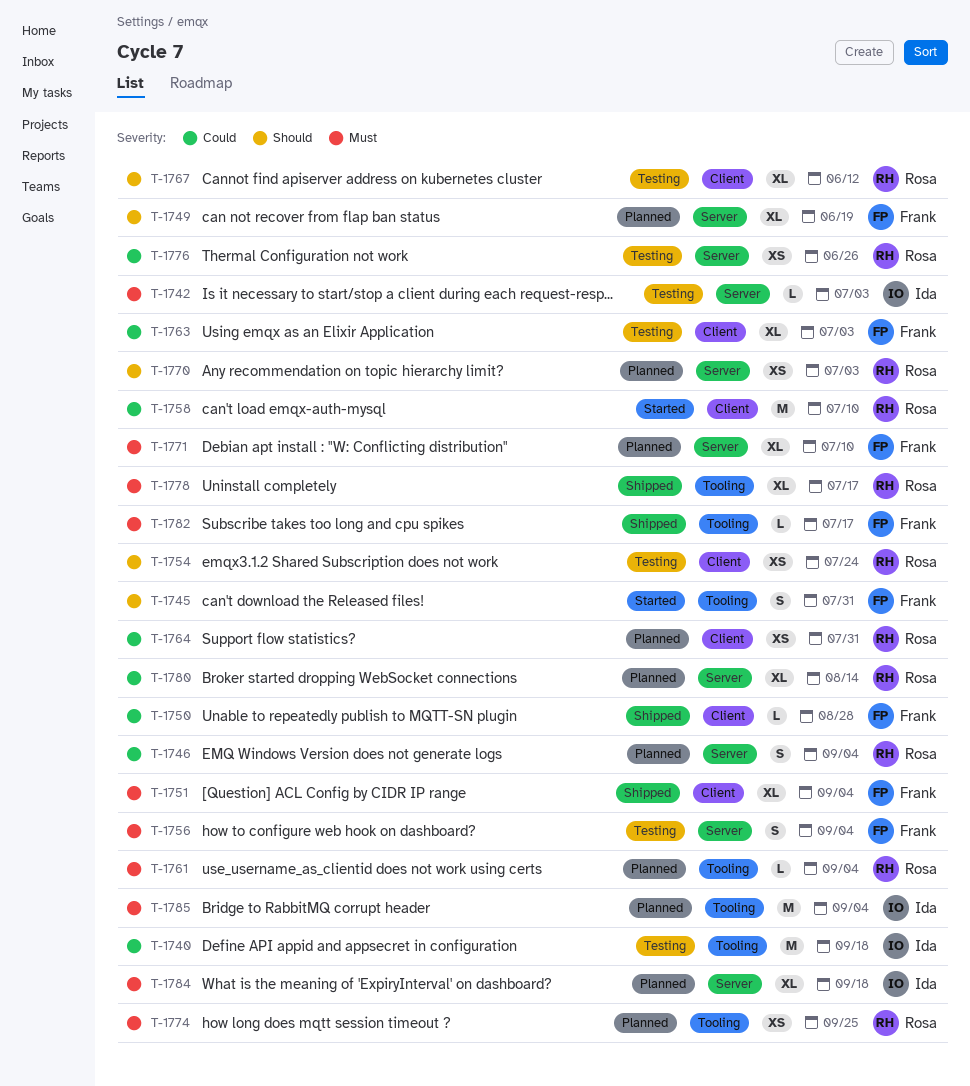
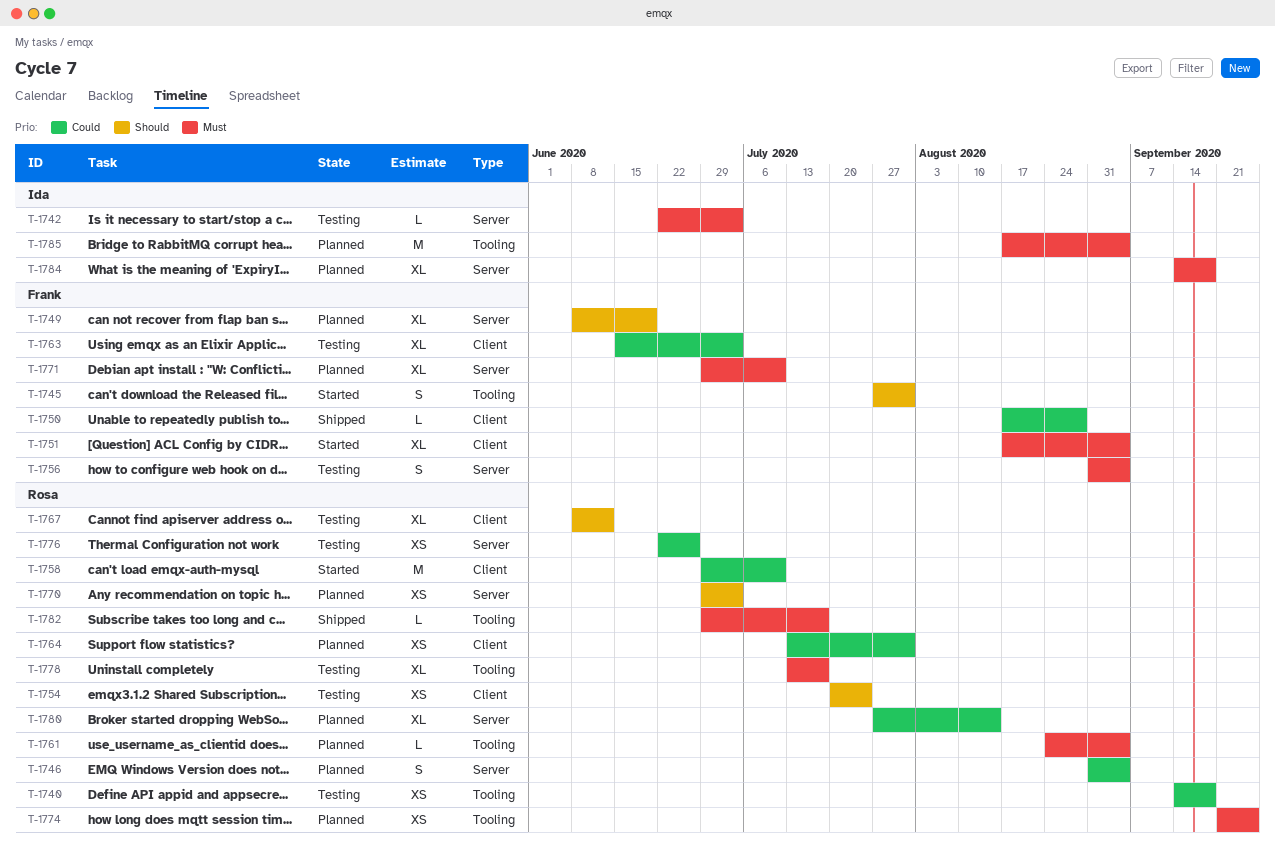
T-1740, owner: Ida -> Rosa
T-1740, estimate: M -> XS
T-1751, status: Shipped -> Started
T-1778, status: Shipped -> Testing
T-1782, owner: Frank -> Rosa

